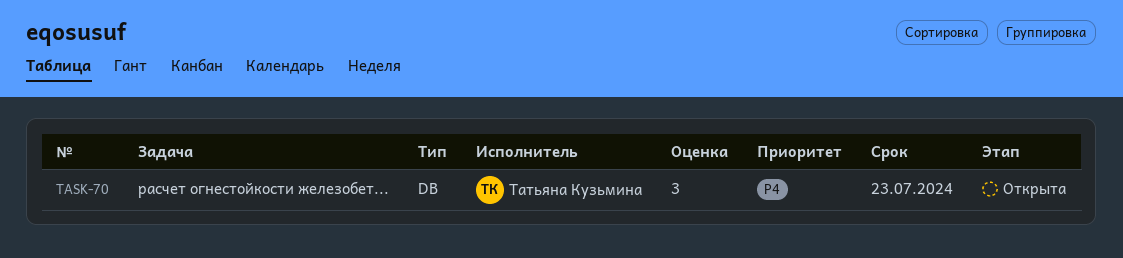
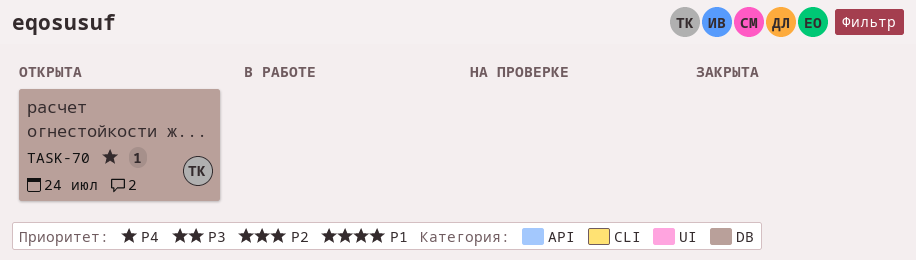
TASK-70, estimate: 3 -> 1
TASK-70, due: Jul 23 -> Jul 24

